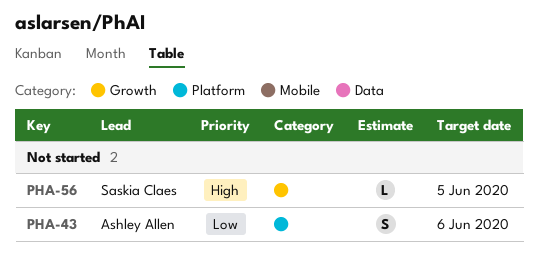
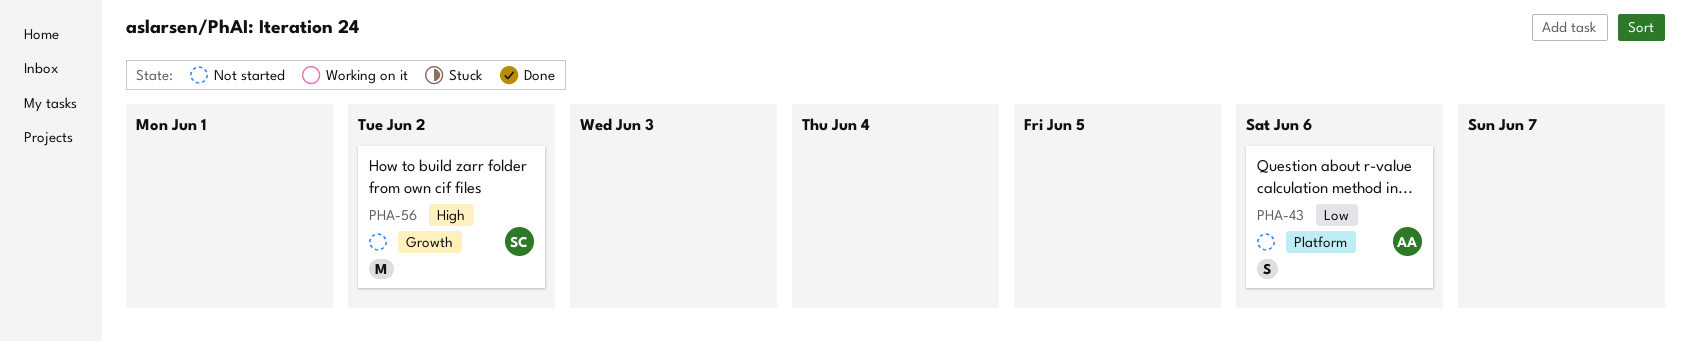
PHA-56, estimate: L -> M
PHA-56, due: Jun 5 -> Jun 2

